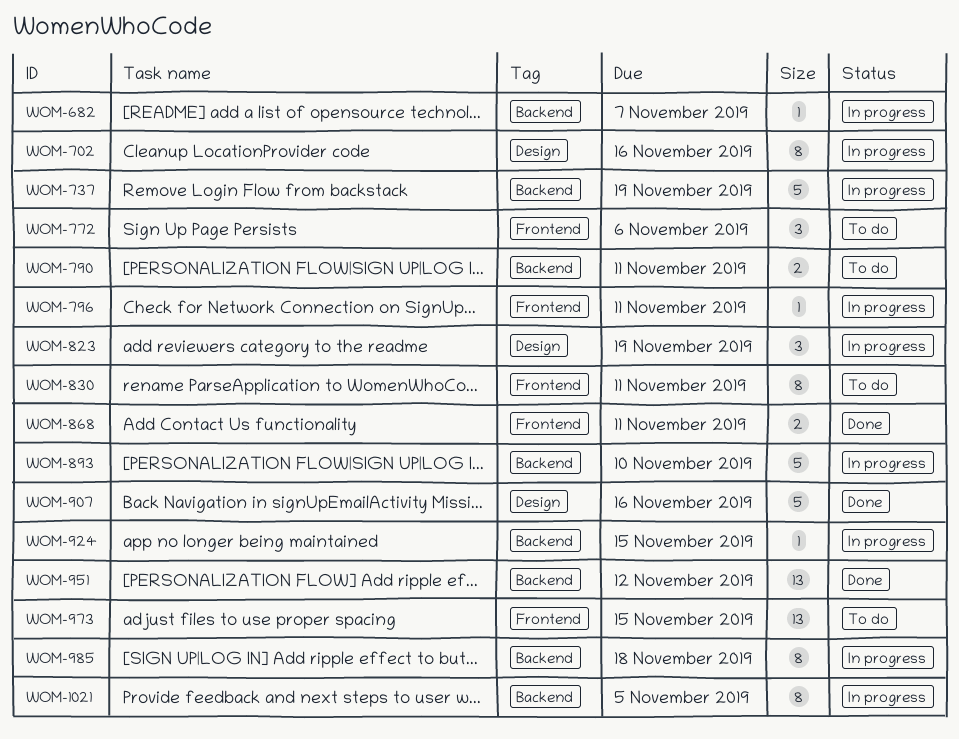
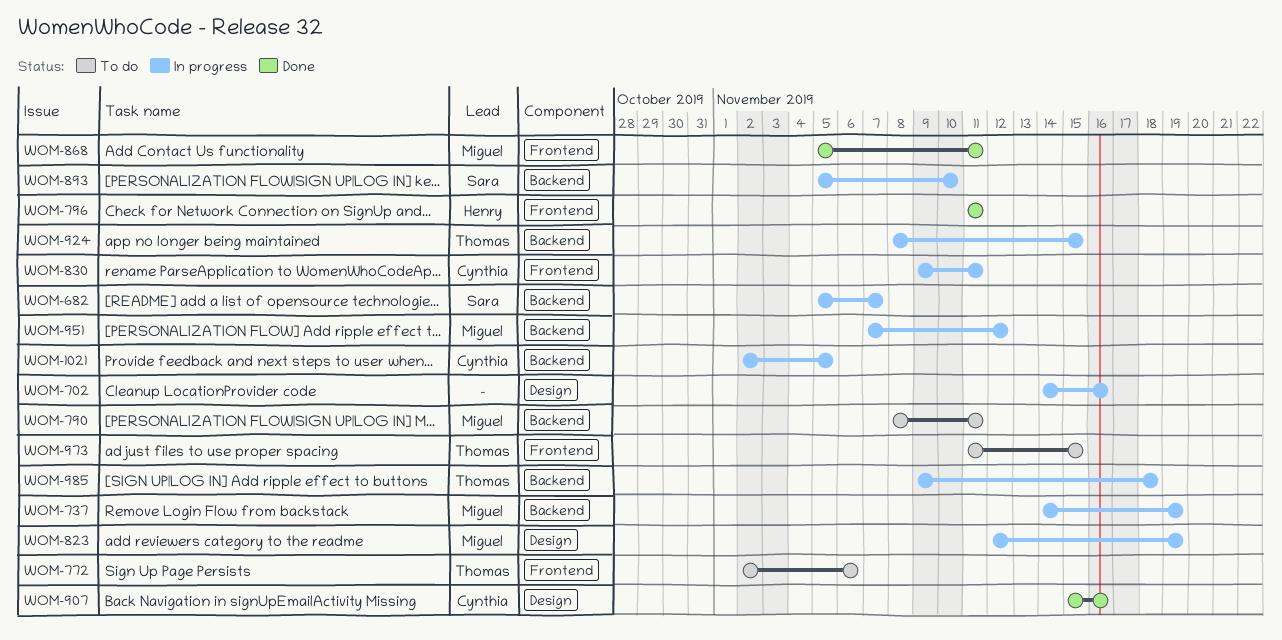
WOM-796, status: In progress -> Done
WOM-830, status: To do -> In progress
WOM-951, status: Done -> In progress

